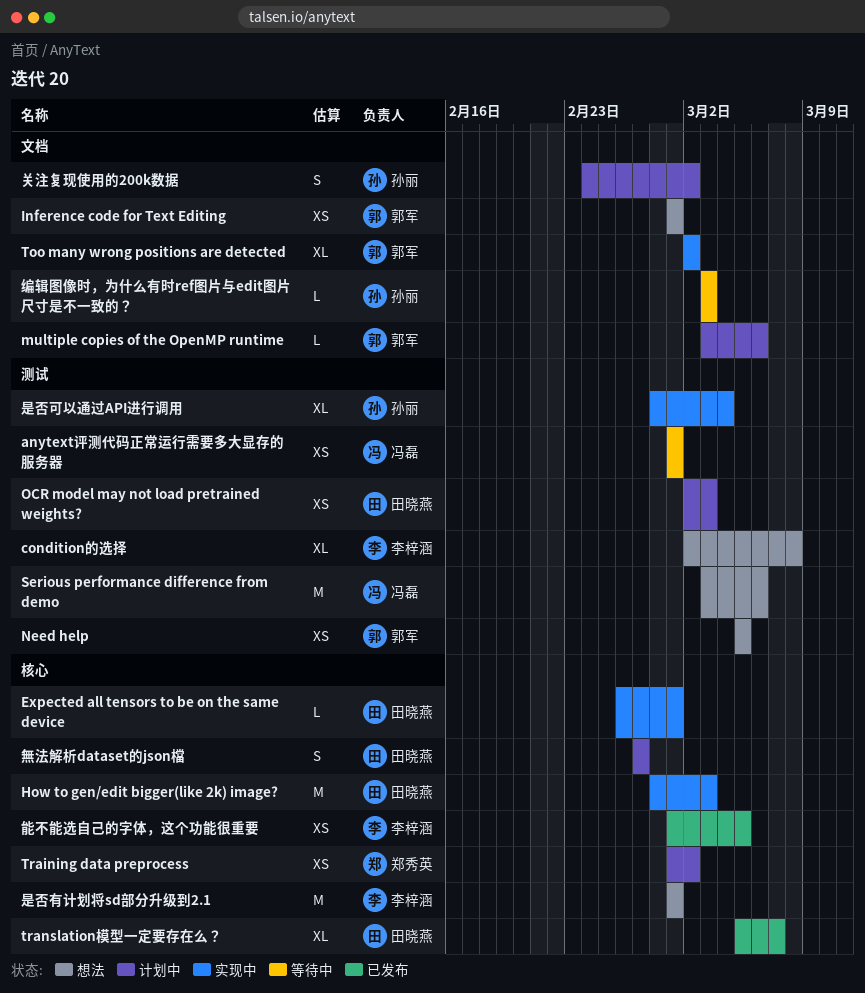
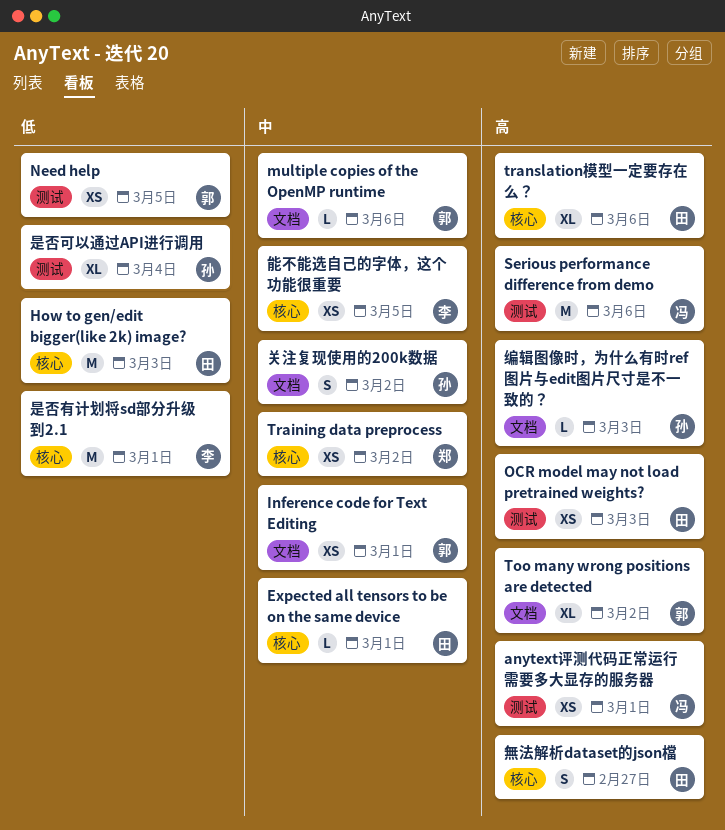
condition的选择: present -> none
translation模型一定要存在么？, due: Mar 7 -> Mar 6

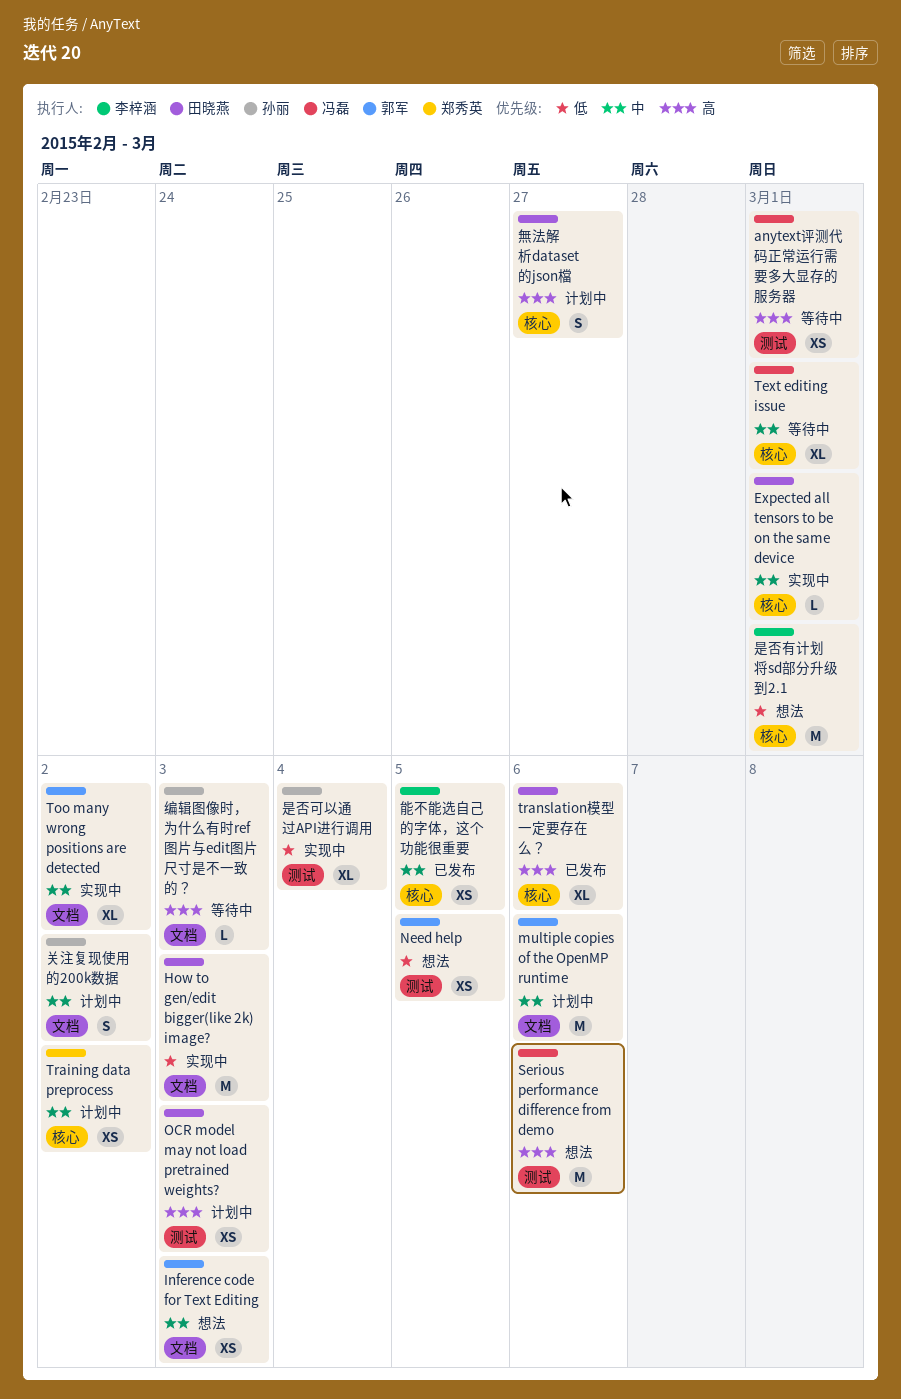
How to gen/edit bigger(like 2k) image?, label: 核心 -> 文档
Inference code for Text Editing, due: Mar 1 -> Mar 3
multiple copies of the OpenMP runtime, estimate: L -> M
Text editing issue: none -> present
Too many wrong positions are detected, priority: 高 -> 中

